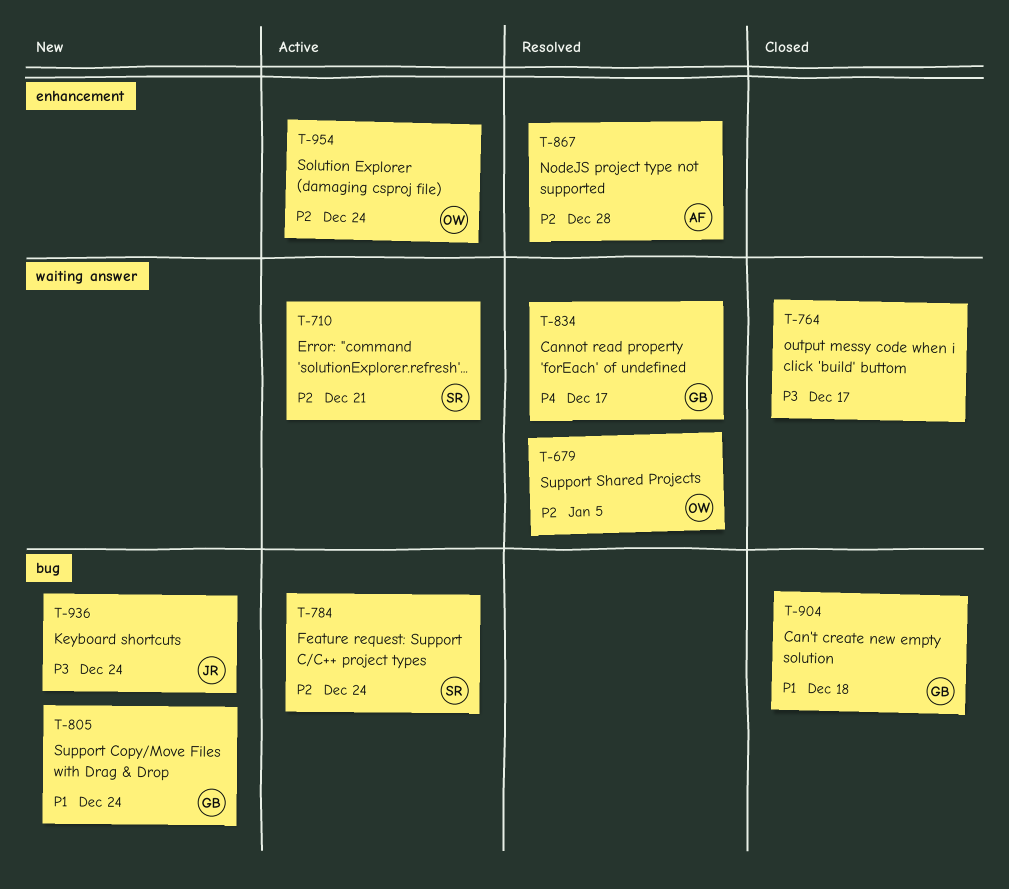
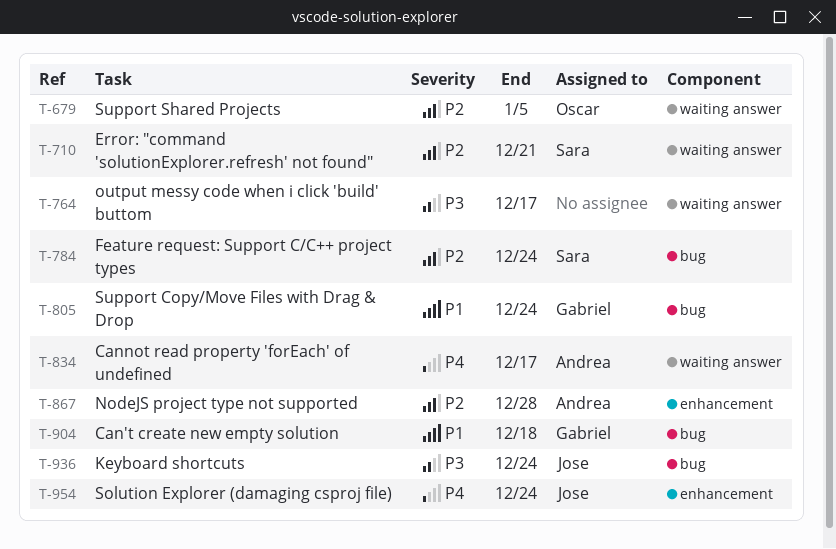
T-834, owner: Gabriel -> Andrea
T-954, owner: Oscar -> Jose
T-954, priority: P2 -> P4

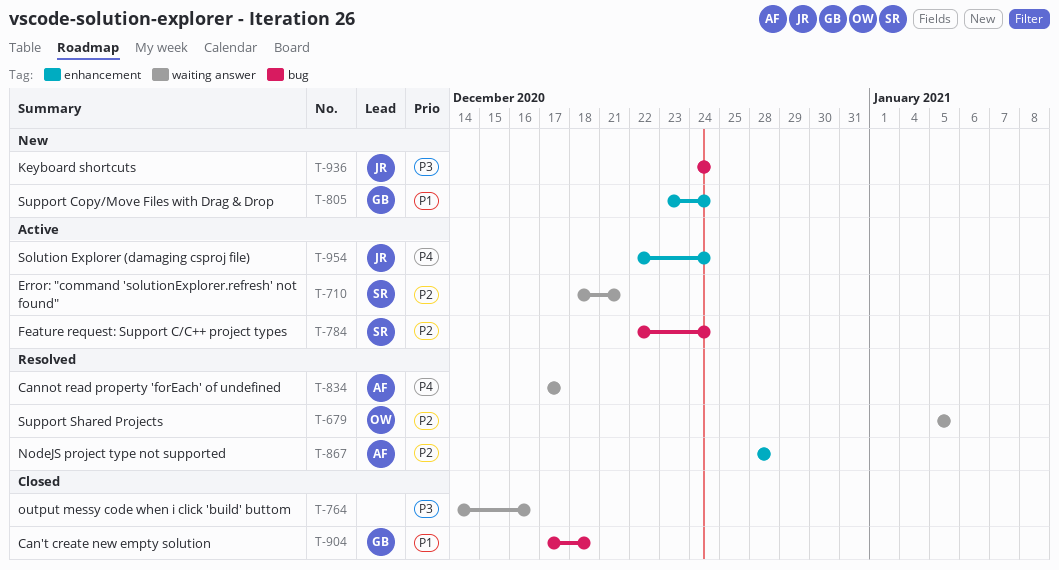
T-764, due: Dec 17 -> Dec 16
T-805, label: bug -> enhancement

